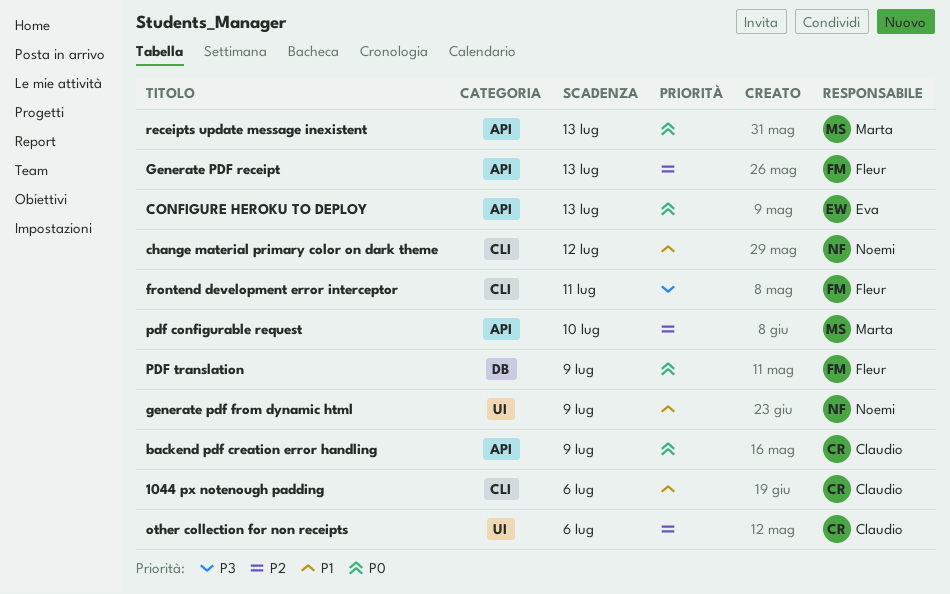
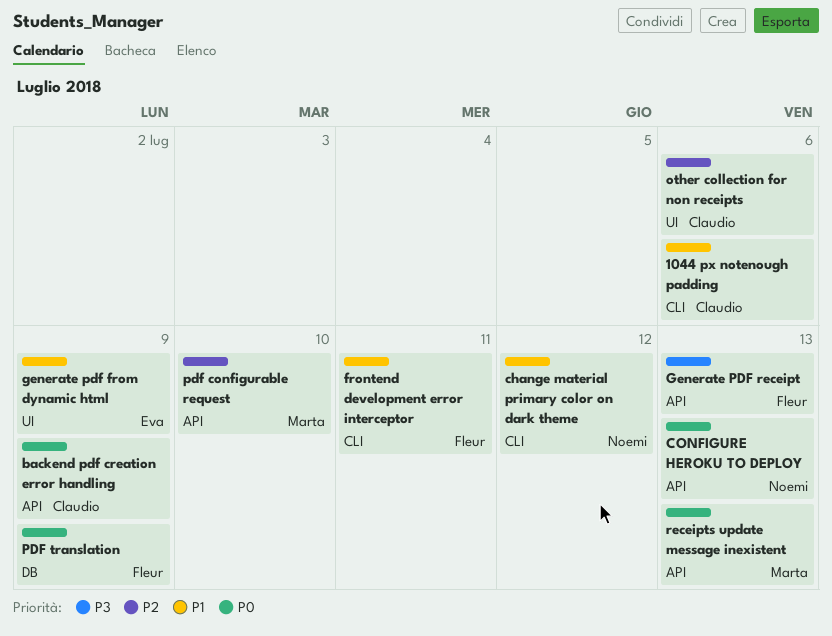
CONFIGURE HEROKU TO DEPLOY, owner: Eva -> Noemi
frontend development error interceptor, priority: P3 -> P1
generate pdf from dynamic html, owner: Noemi -> Eva
Generate PDF receipt, priority: P2 -> P3

